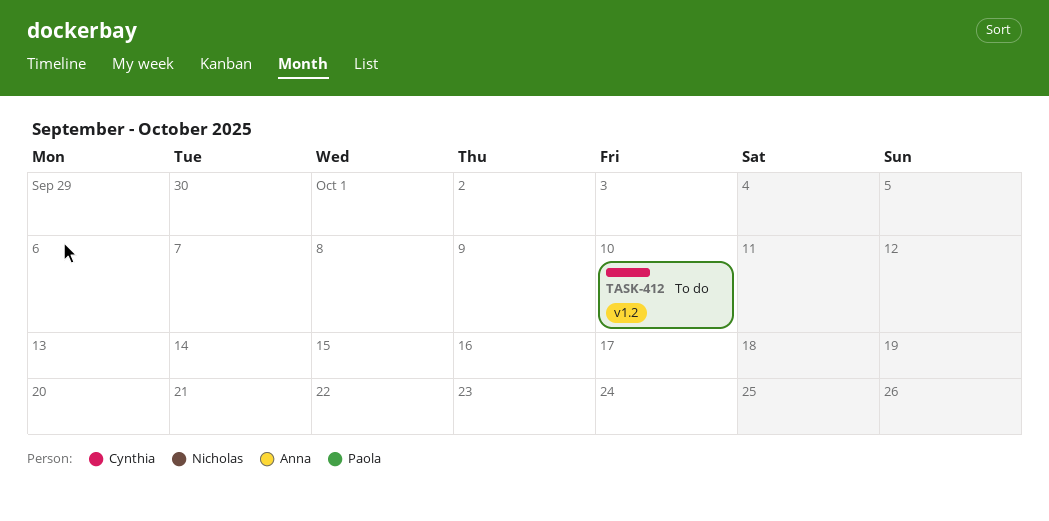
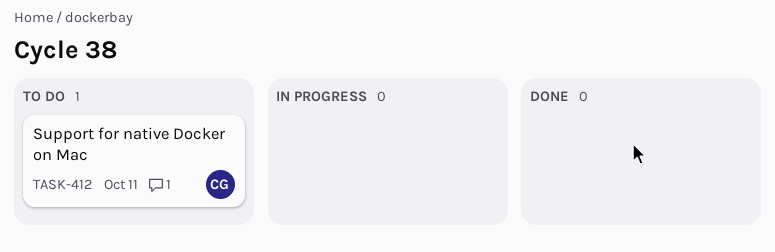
TASK-412, due: Oct 10 -> Oct 11

